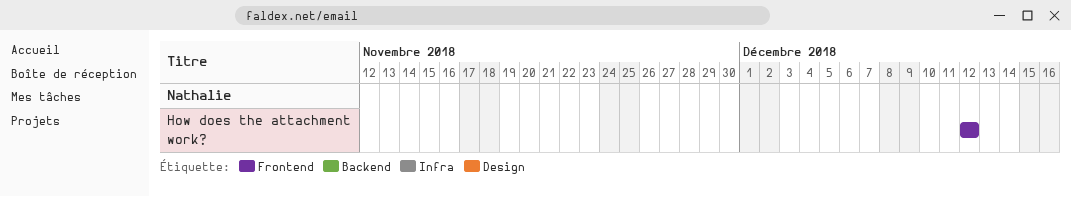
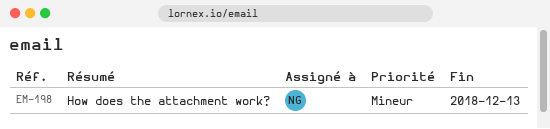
How does the attachment work?, due: Dec 12 -> Dec 13

